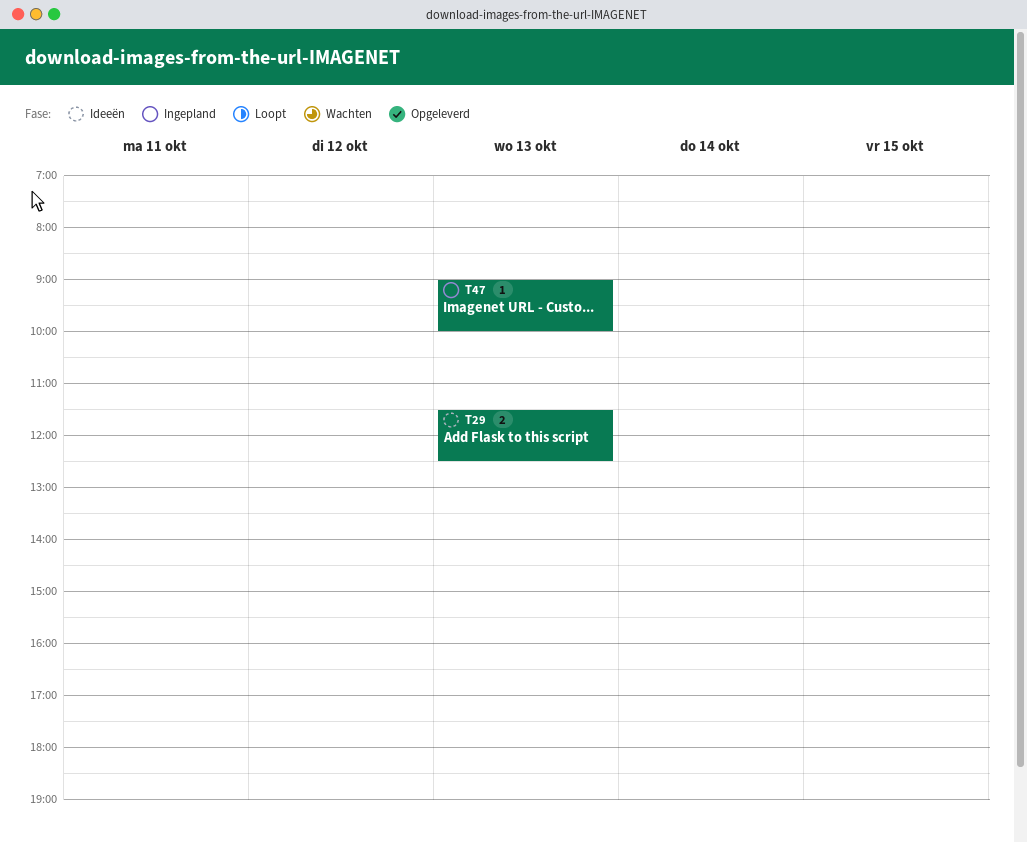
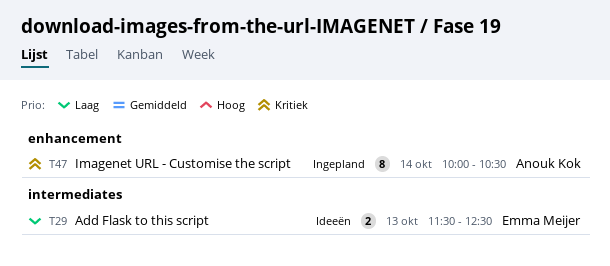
T47, estimate: 1 -> 8
T47, day: Oct 13 -> Oct 14
T47, begins: 09:00 -> 10:00
T47, ends: 10:00 -> 10:30

